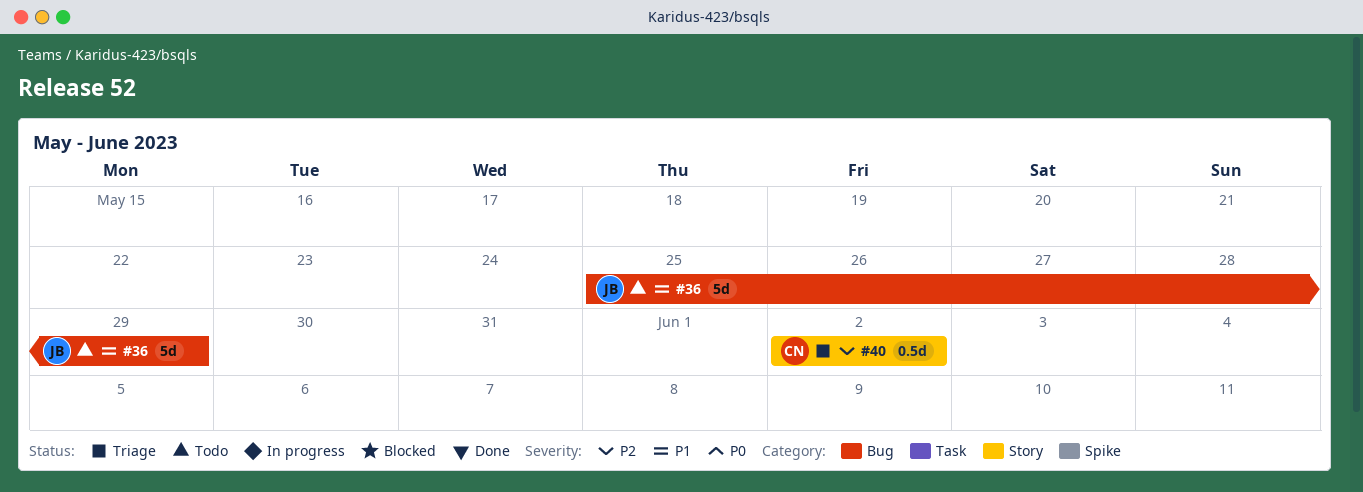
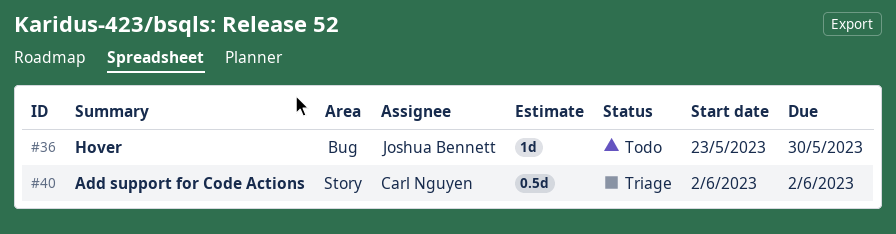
#36, estimate: 5d -> 1d
#36, start: May 25 -> May 23
#36, due: May 29 -> May 30

